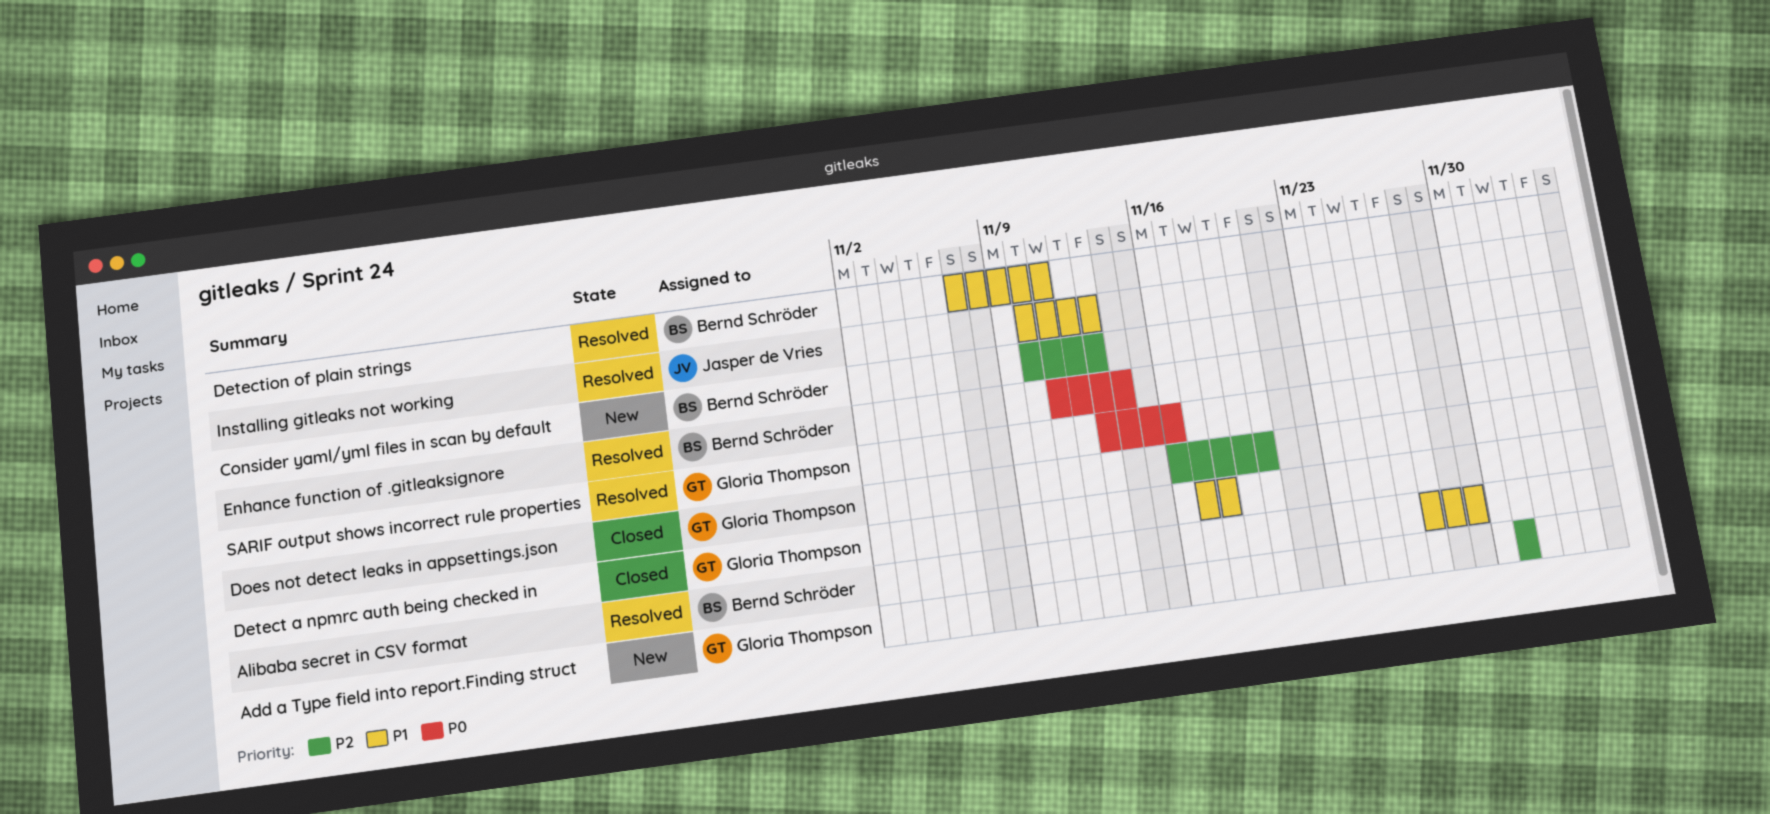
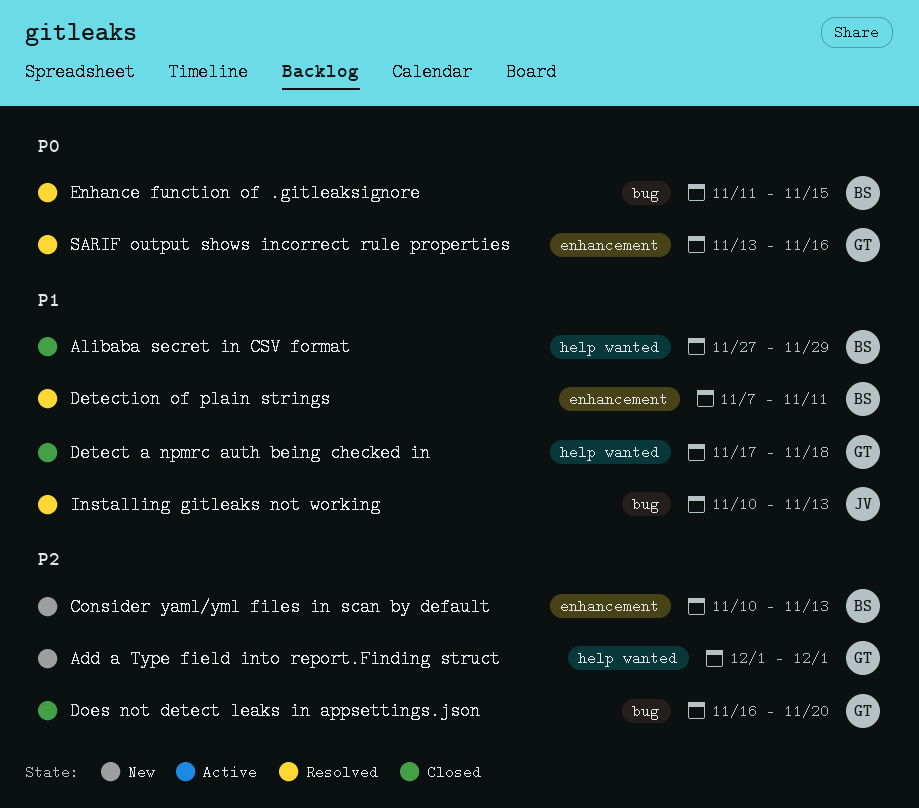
Alibaba secret in CSV format, status: Resolved -> Closed
Enhance function of .gitleaksignore, due: Nov 14 -> Nov 15

